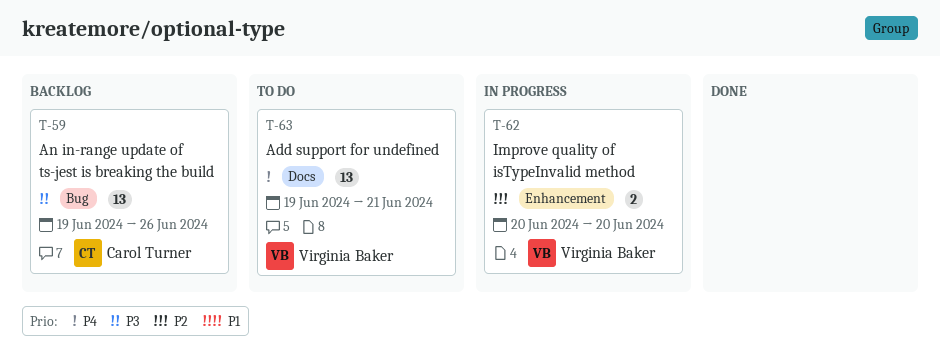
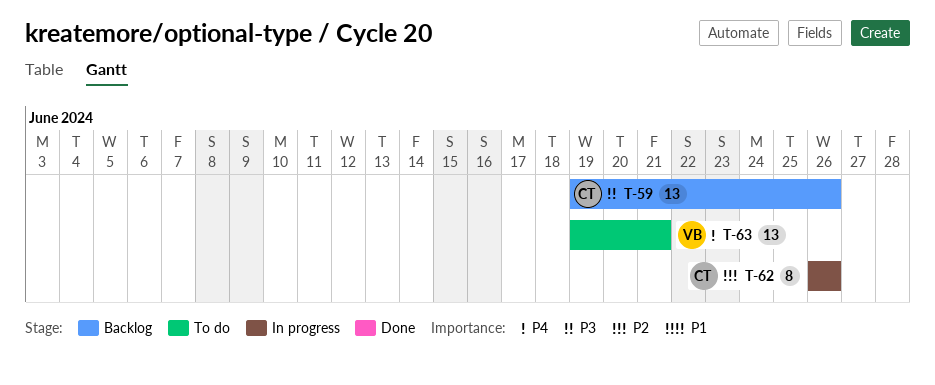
T-62, owner: Virginia Baker -> Carol Turner
T-62, estimate: 2 -> 8
T-62, start: Jun 20 -> Jun 26
T-62, due: Jun 20 -> Jun 26

